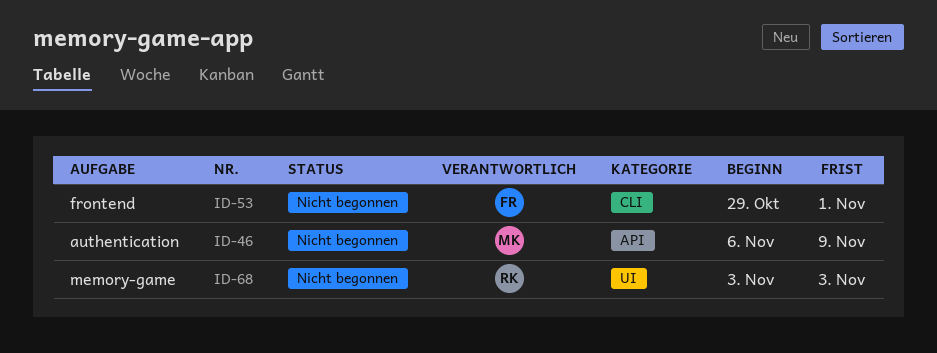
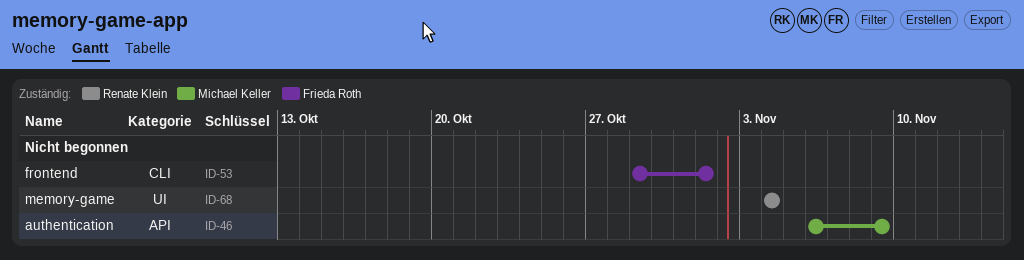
ID-68, start: Nov 3 -> Nov 4
ID-68, due: Nov 3 -> Nov 4

